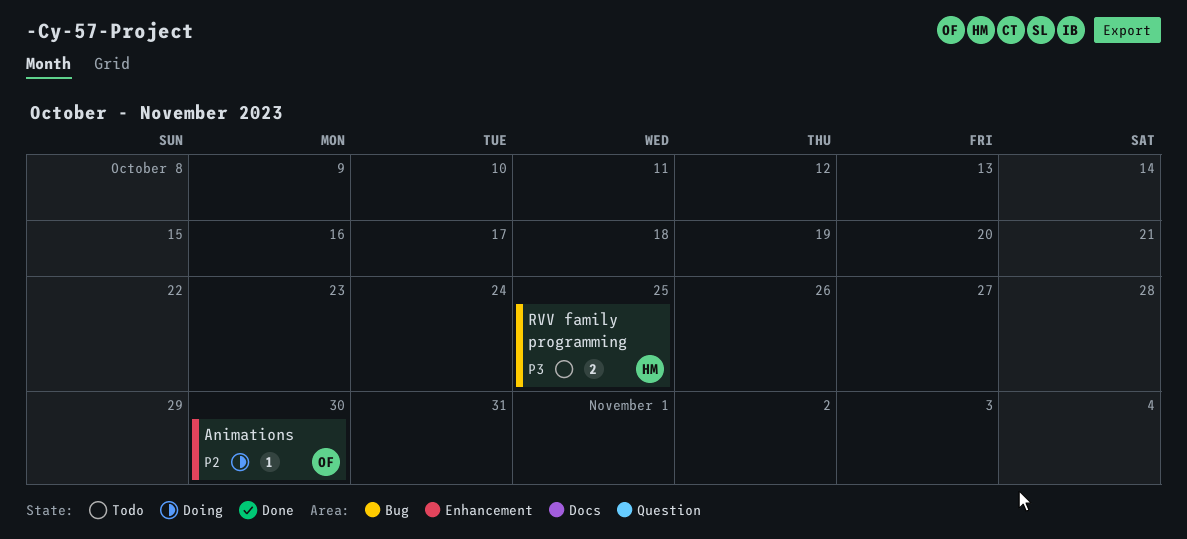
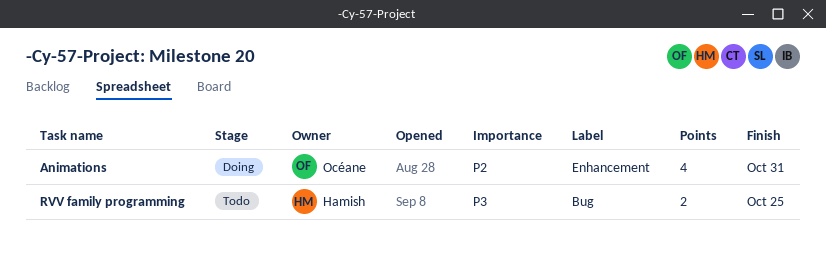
Animations, estimate: 1 -> 4
Animations, due: Oct 30 -> Oct 31

